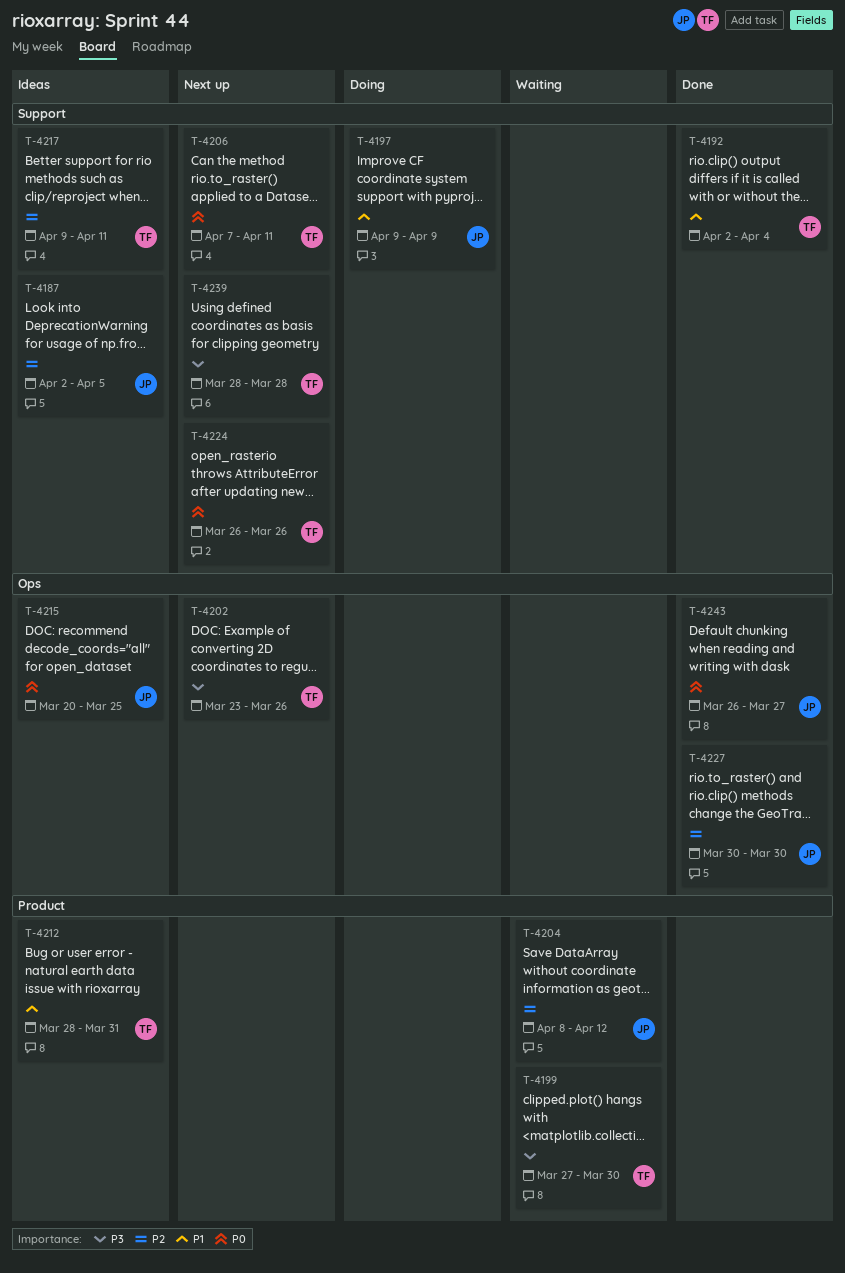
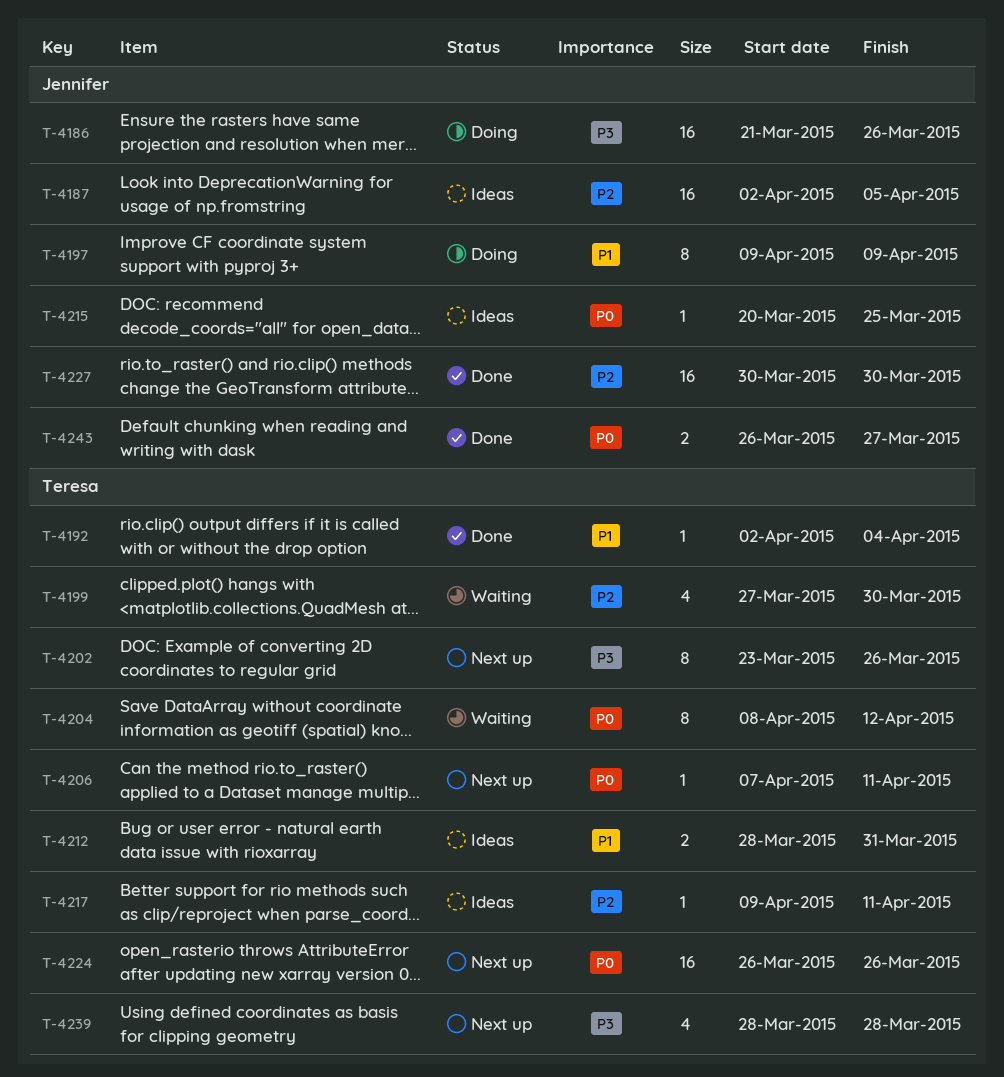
T-4186: none -> present
T-4199, priority: P3 -> P2
T-4204, owner: Jennifer -> Teresa
T-4204, priority: P2 -> P0

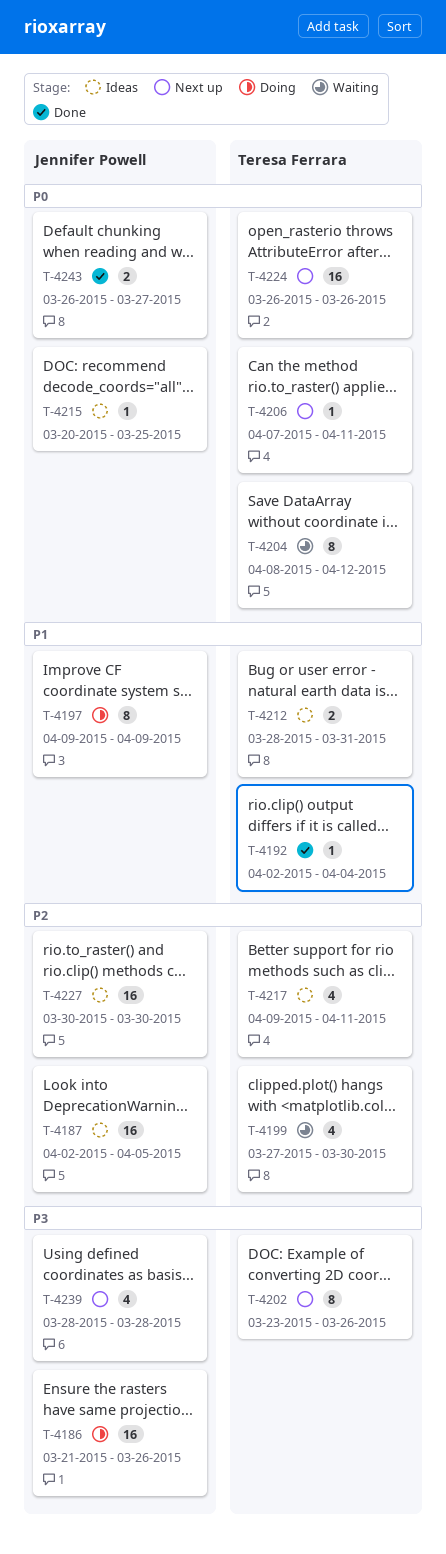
T-4217, estimate: 1 -> 4
T-4227, status: Done -> Ideas
T-4239, owner: Teresa Ferrara -> Jennifer Powell

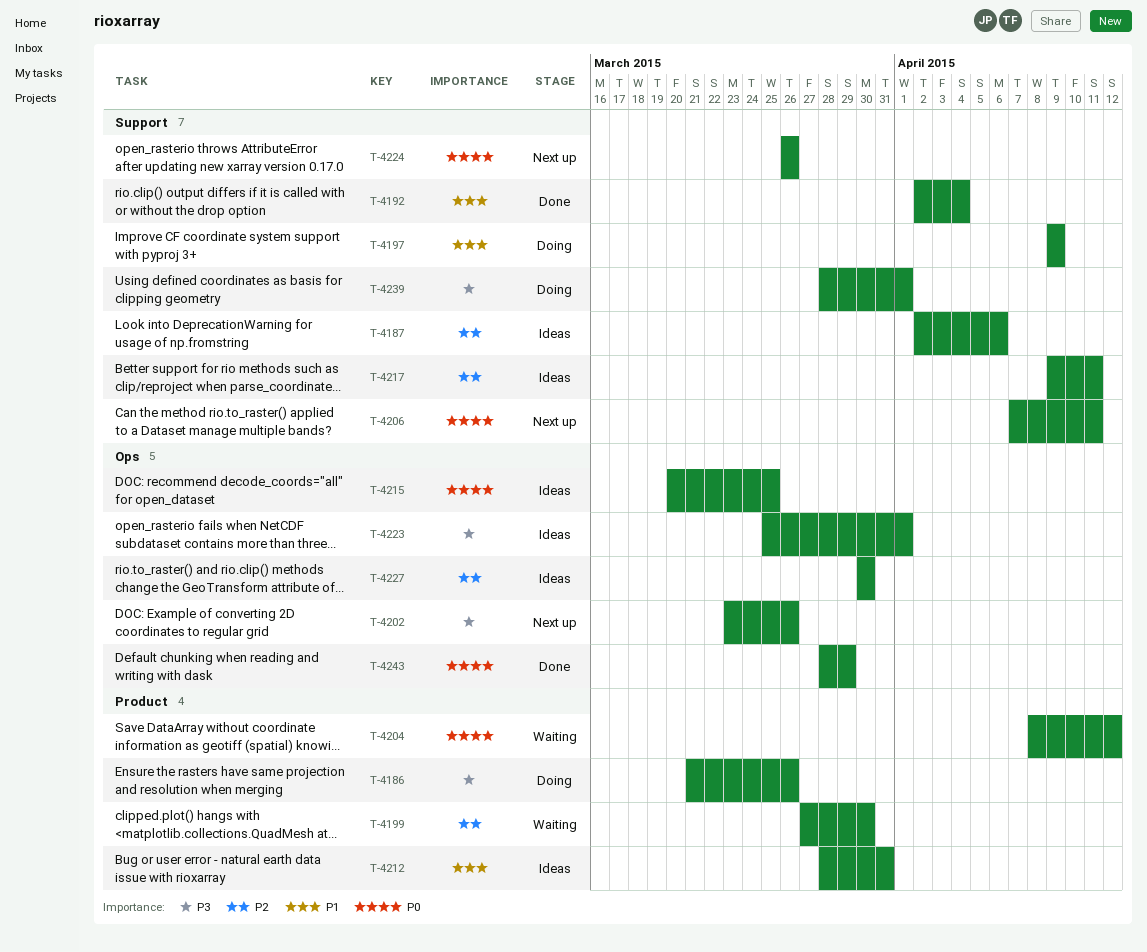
T-4187, due: Apr 5 -> Apr 6
T-4223: none -> present
T-4239, status: Next up -> Doing
T-4239, due: Mar 28 -> Apr 1
T-4243, start: Mar 26 -> Mar 28
T-4243, due: Mar 27 -> Mar 29

